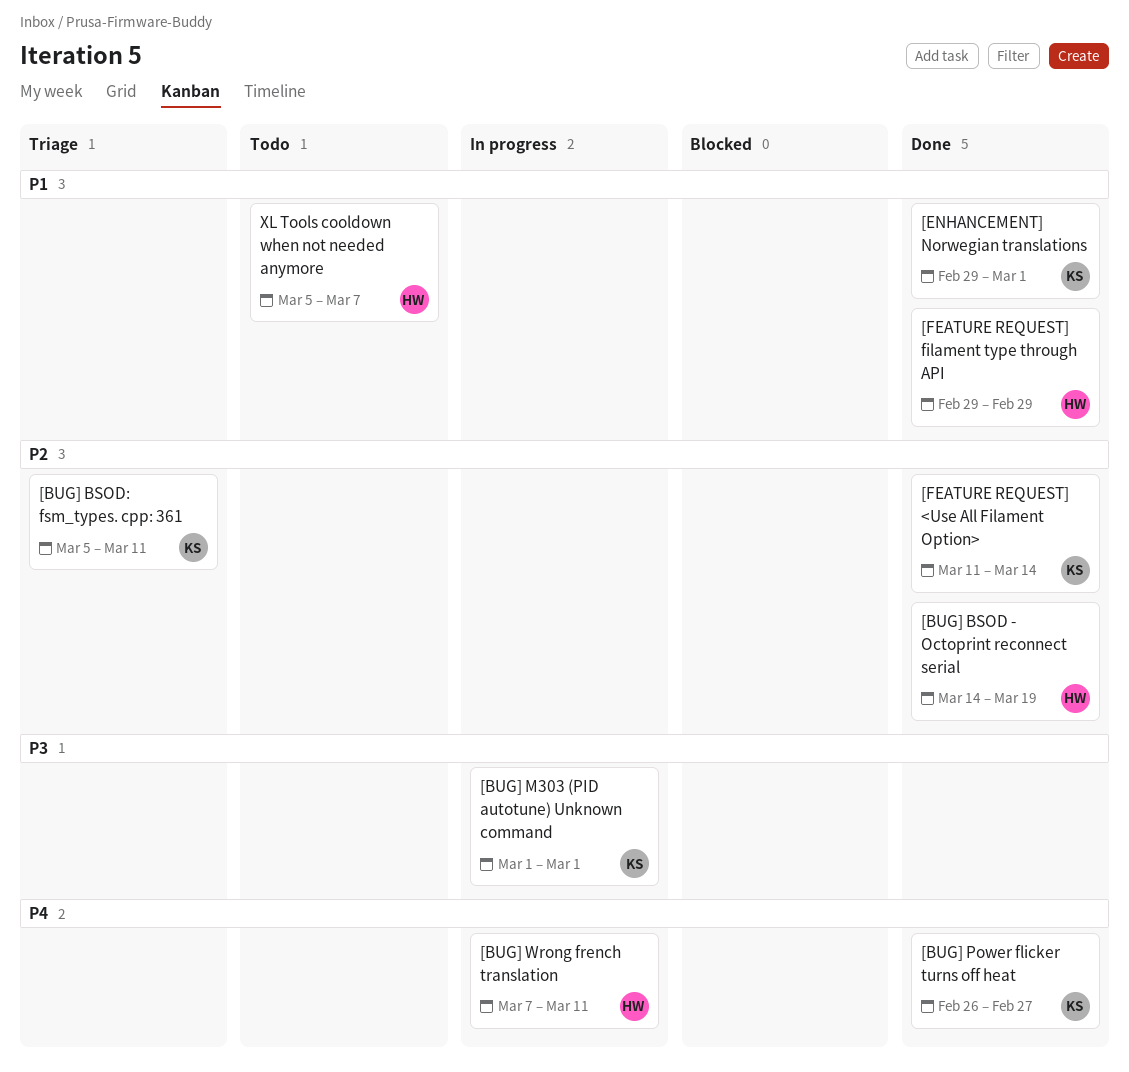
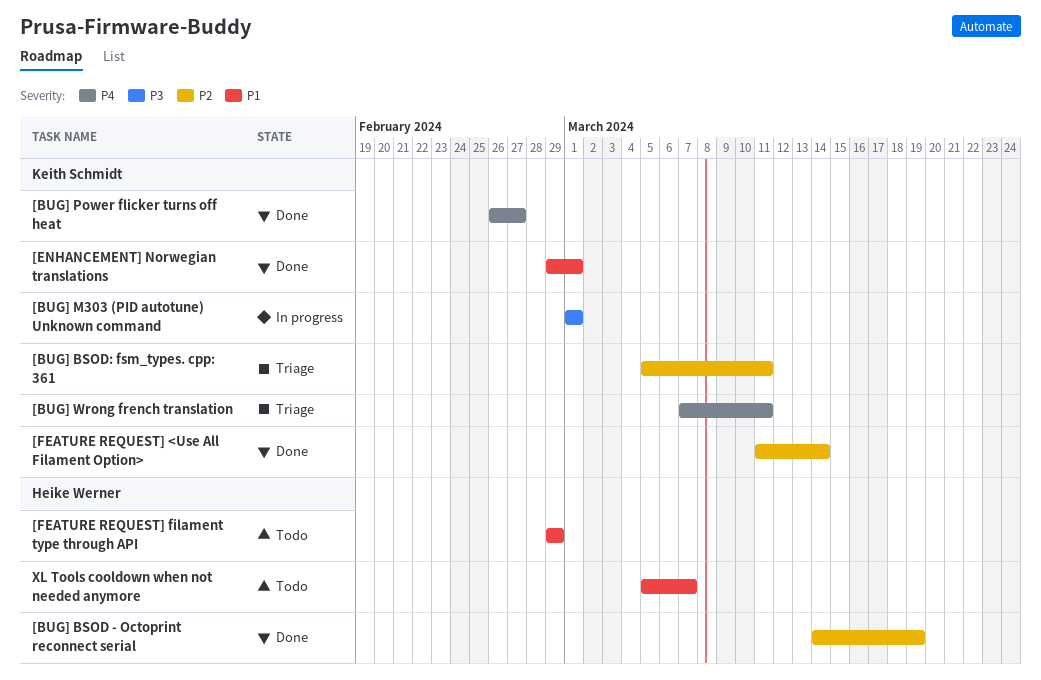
[BUG] Wrong french translation, status: In progress -> Triage
[BUG] Wrong french translation, owner: Heike Werner -> Keith Schmidt
[FEATURE REQUEST] filament type through API, status: Done -> Todo

